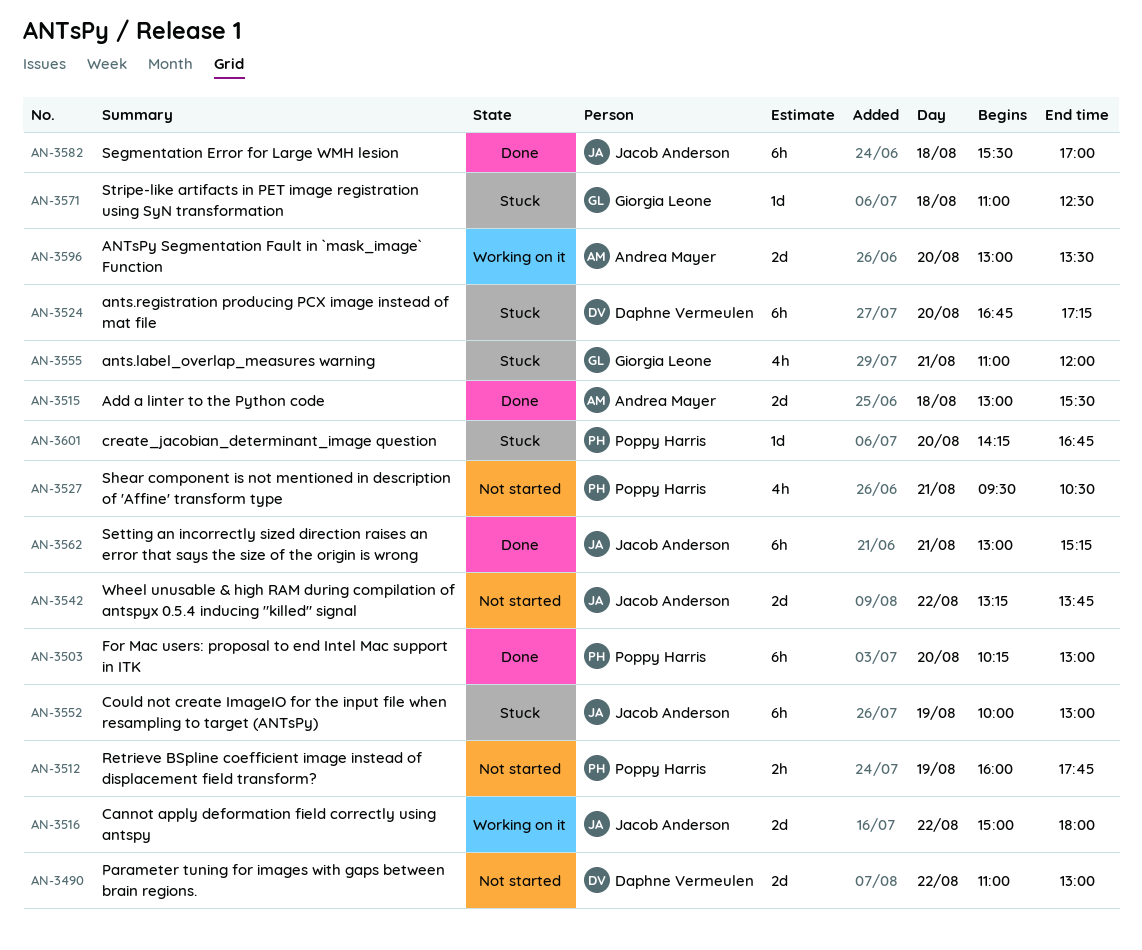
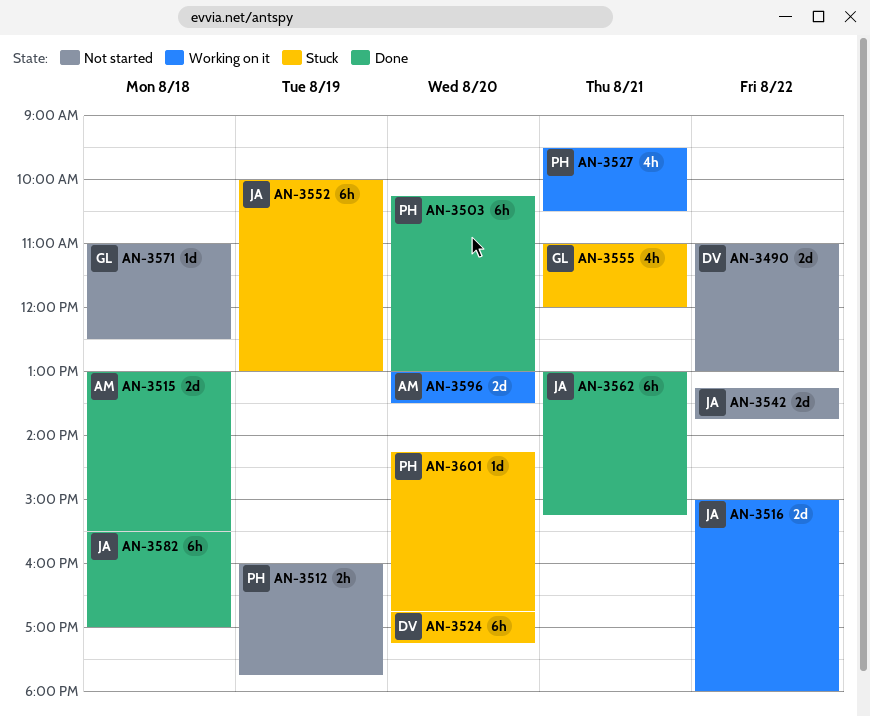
AN-3527, status: Not started -> Working on it
AN-3571, status: Stuck -> Not started

